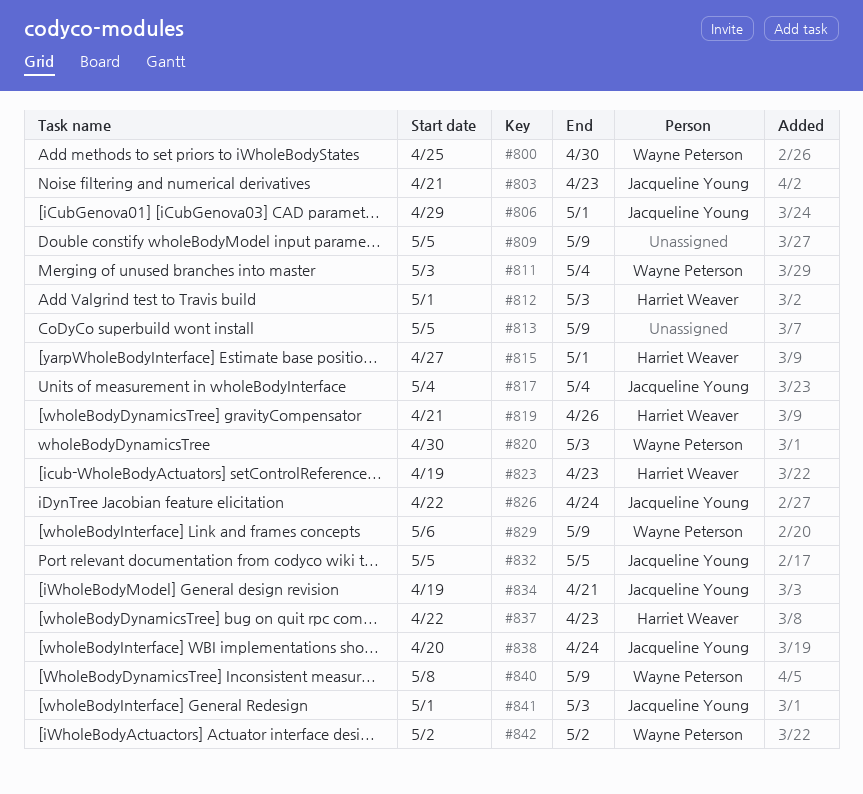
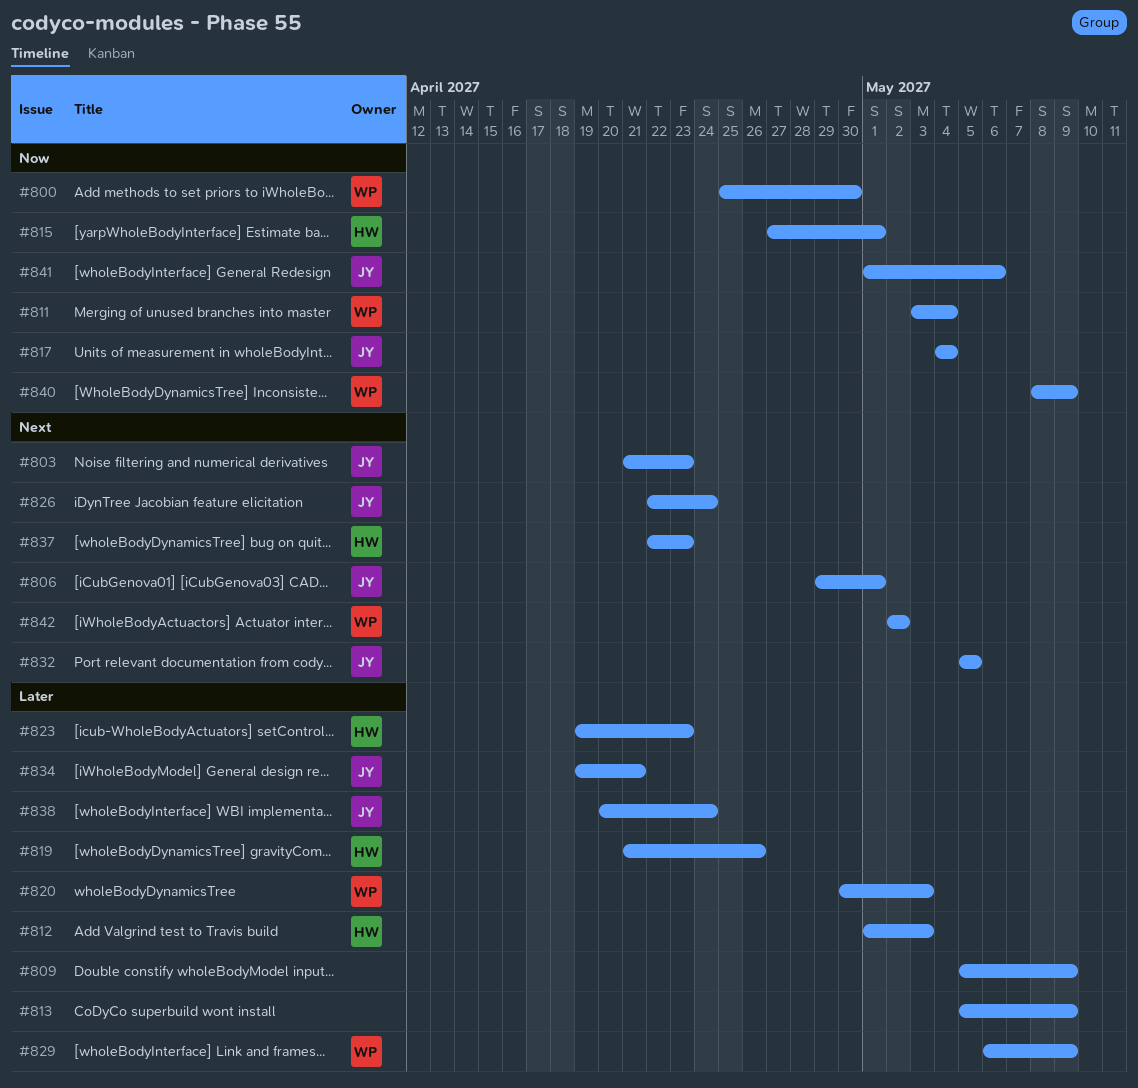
#841, due: May 3 -> May 6

